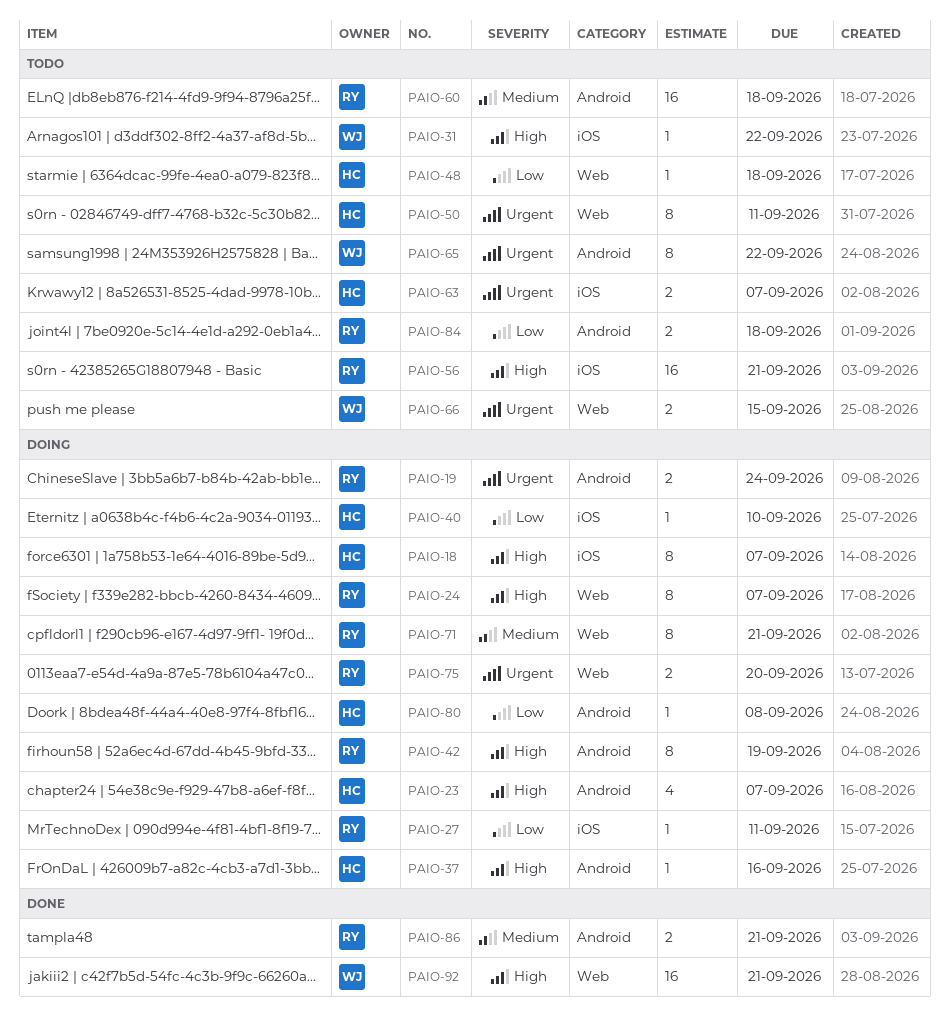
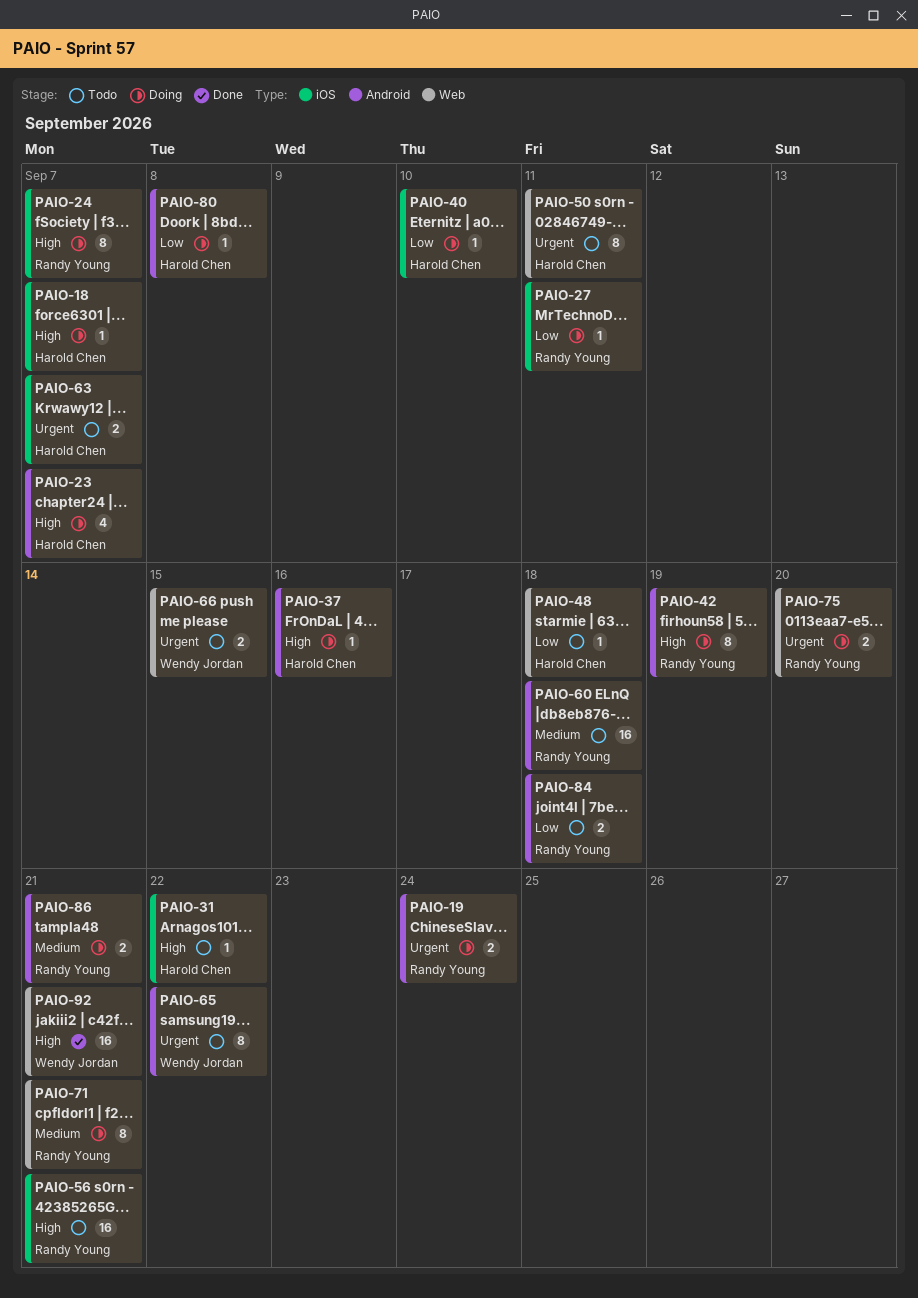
PAIO-18, estimate: 8 -> 1
PAIO-24, label: Web -> iOS
PAIO-31, owner: Wendy Jordan -> Harold Chen
PAIO-86, status: Done -> Doing

